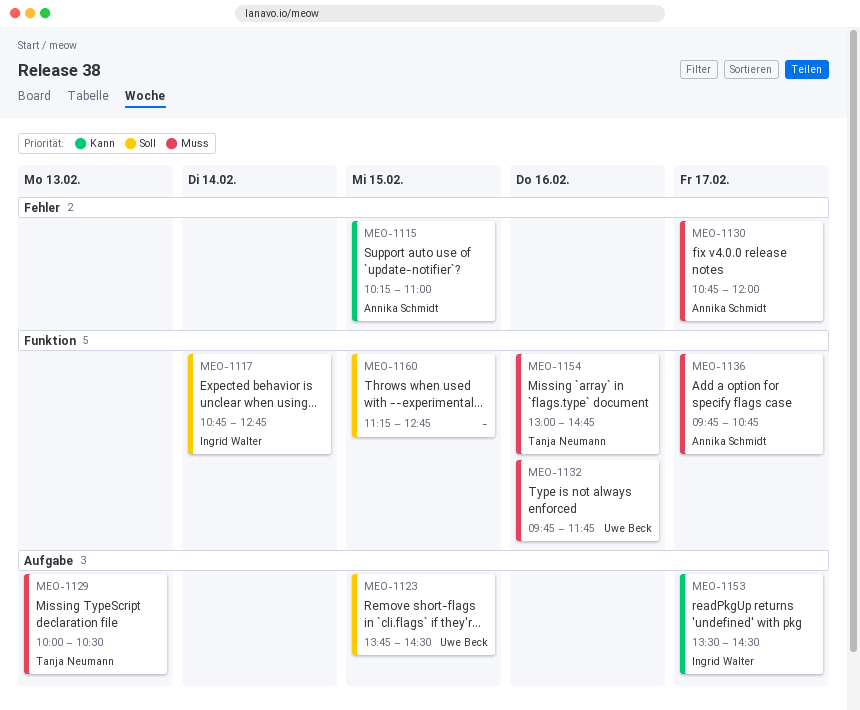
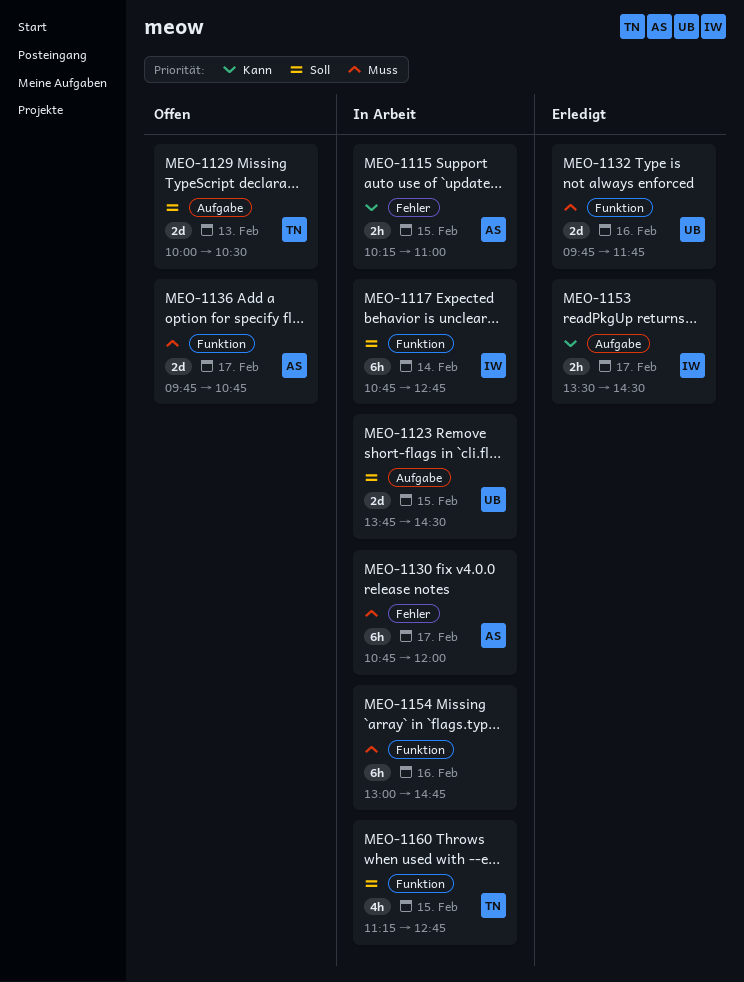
MEO-1129, priority: Muss -> Soll
MEO-1154, owner: Tanja Neumann -> none
MEO-1160, owner: none -> Tanja Neumann

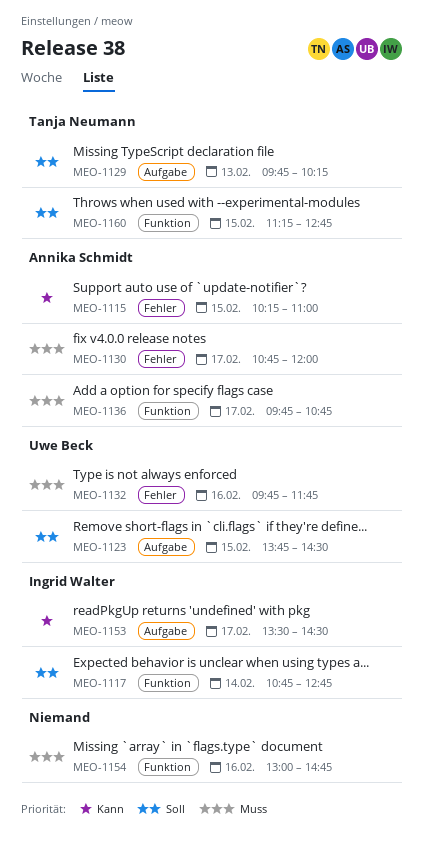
MEO-1129, begins: 10:00 -> 09:45
MEO-1129, ends: 10:30 -> 10:15
MEO-1132, label: Funktion -> Fehler

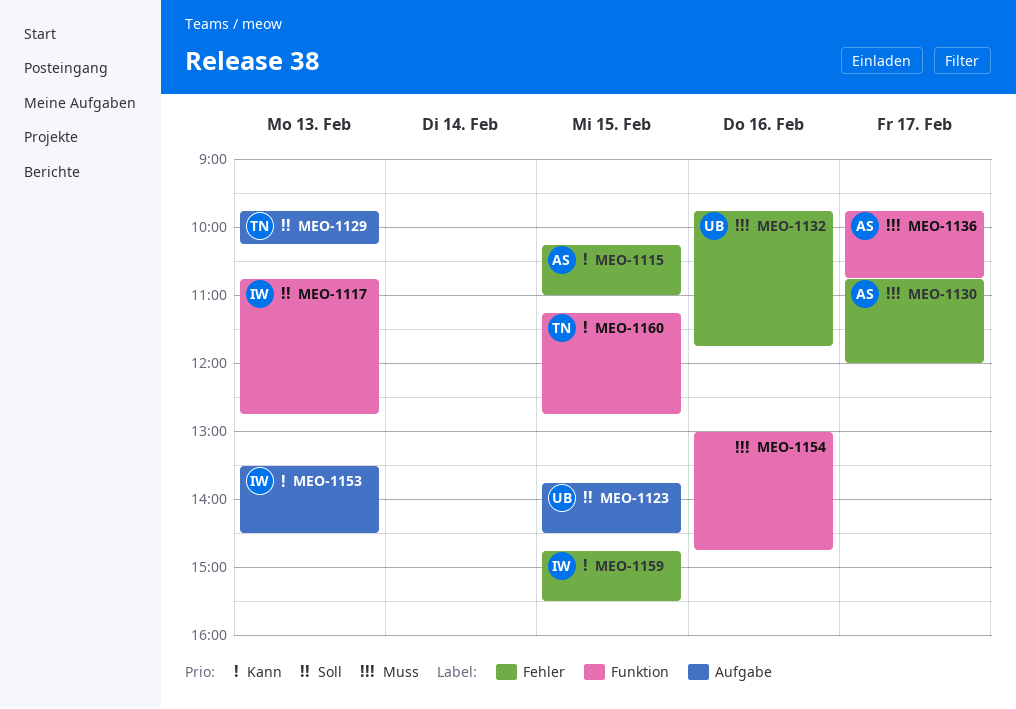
MEO-1117, day: Feb 14 -> Feb 13
MEO-1153, day: Feb 17 -> Feb 13
MEO-1159: none -> present
MEO-1160, priority: Soll -> Kann

